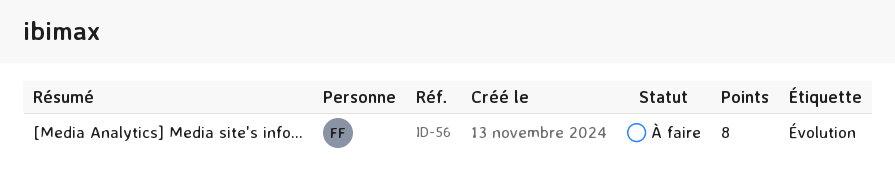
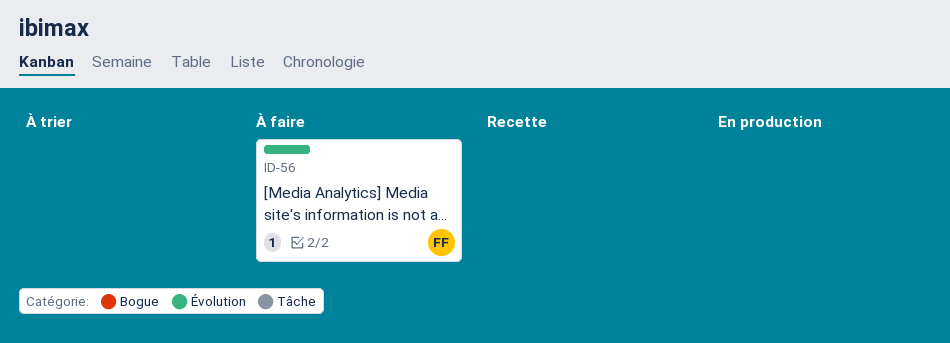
ID-56, estimate: 8 -> 1

